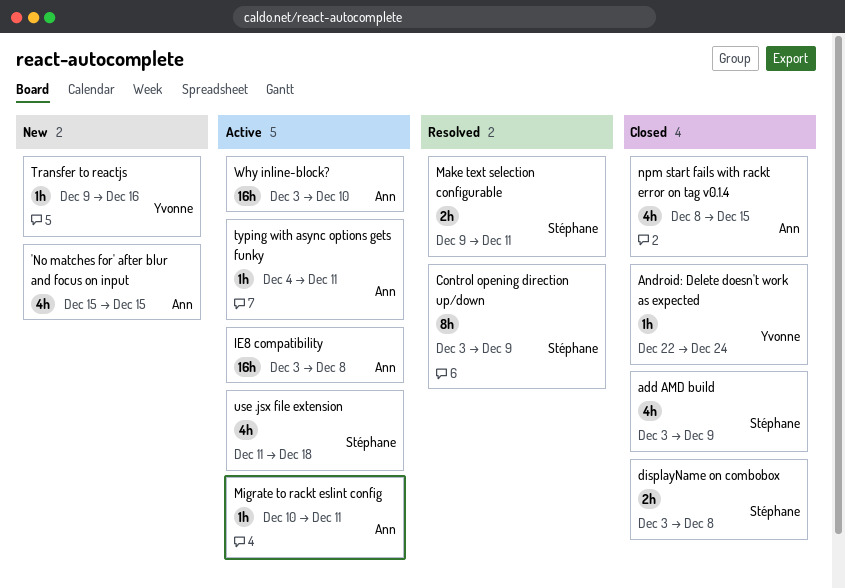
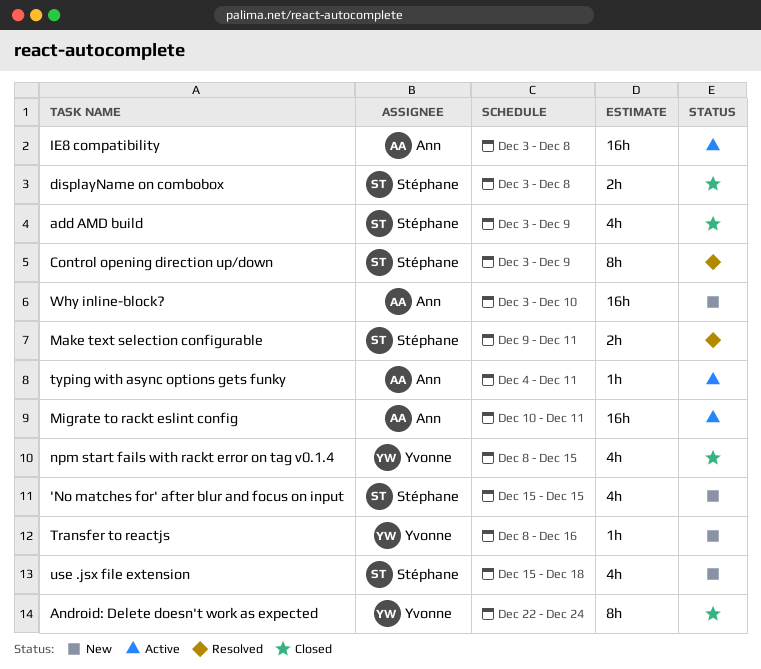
'No matches for' after blur and focus on input, owner: Ann -> Stéphane
Android: Delete doesn't work as expected, estimate: 1h -> 8h
Migrate to rackt eslint config, estimate: 1h -> 16h
npm start fails with rackt error on tag v0.1.4, owner: Ann -> Yvonne
Transfer to reactjs, start: Dec 9 -> Dec 8
use .jsx file extension, status: Active -> New
use .jsx file extension, start: Dec 11 -> Dec 15
Why inline-block?, status: Active -> New

